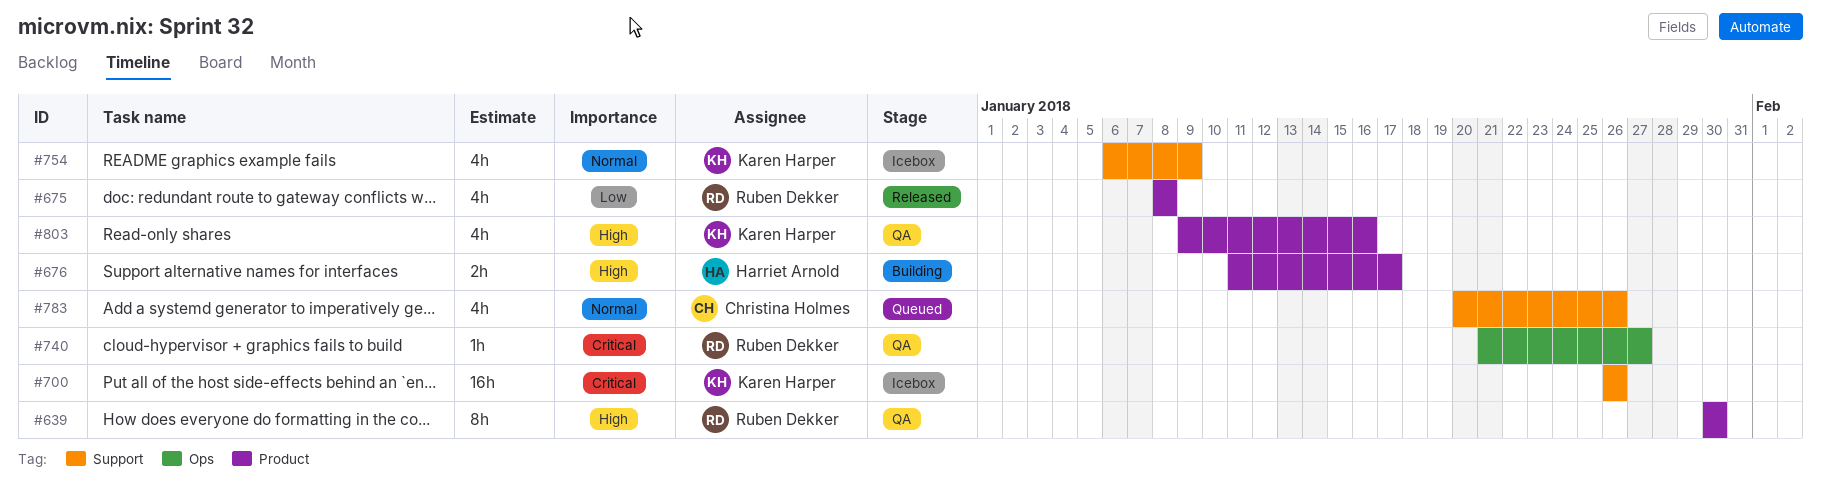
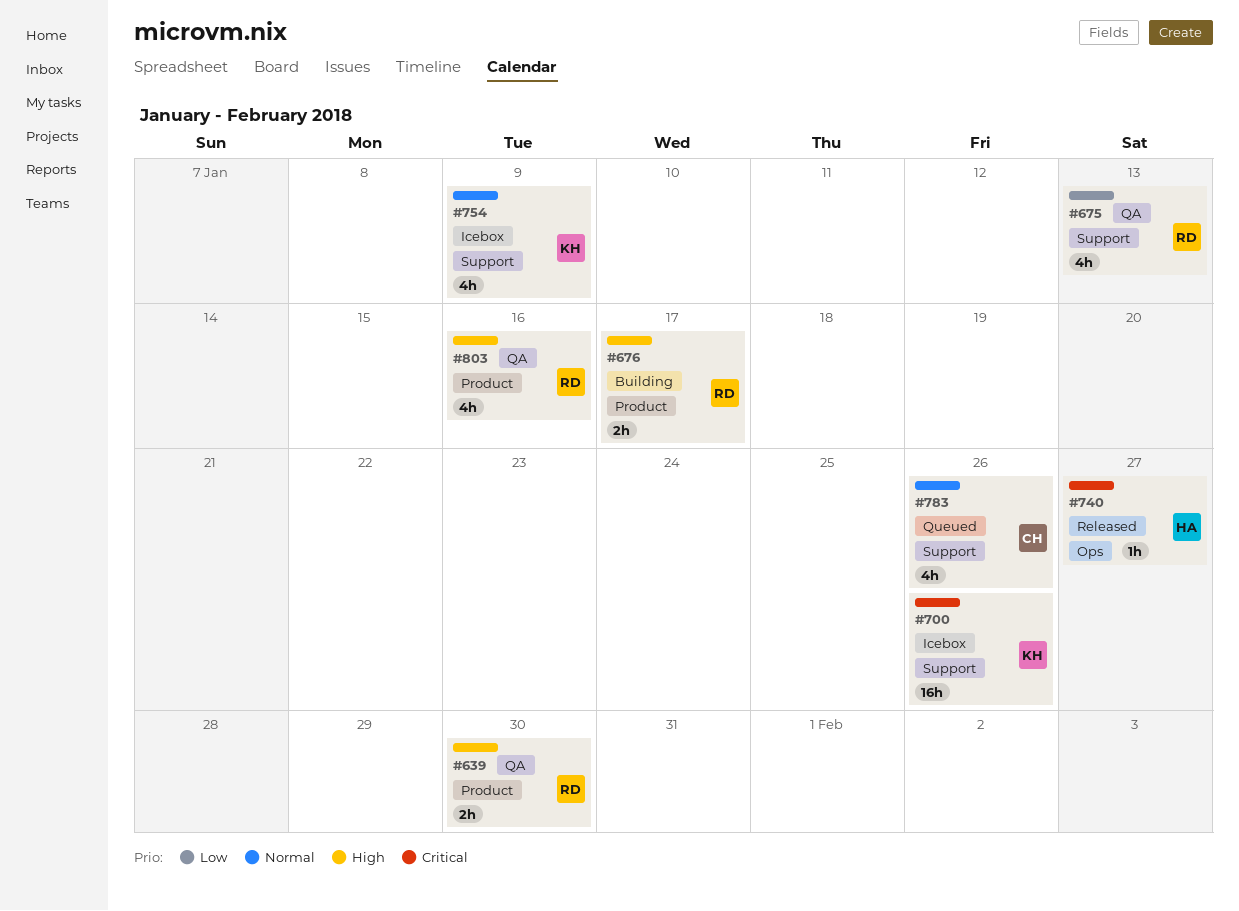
#639, estimate: 8h -> 2h
#675, status: Released -> QA
#675, label: Product -> Support
#675, due: Jan 8 -> Jan 13
#676, owner: Harriet Arnold -> Ruben Dekker
#740, status: QA -> Released
#740, owner: Ruben Dekker -> Harriet Arnold
#803, owner: Karen Harper -> Ruben Dekker

